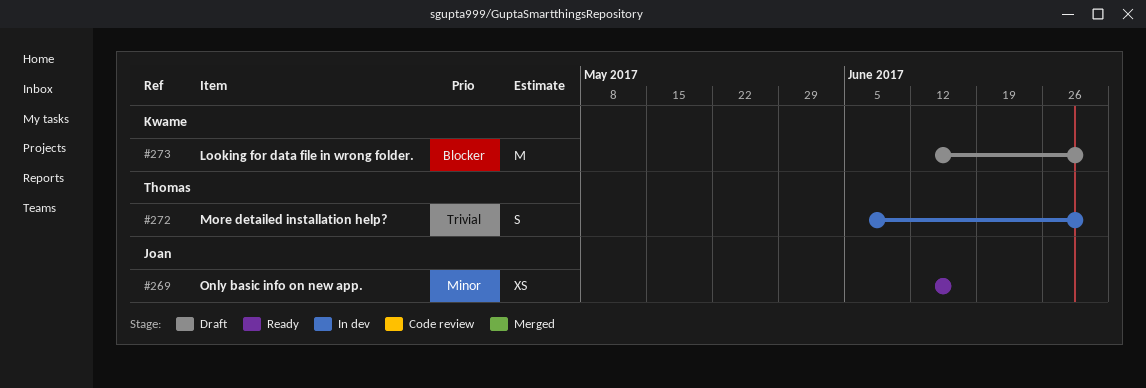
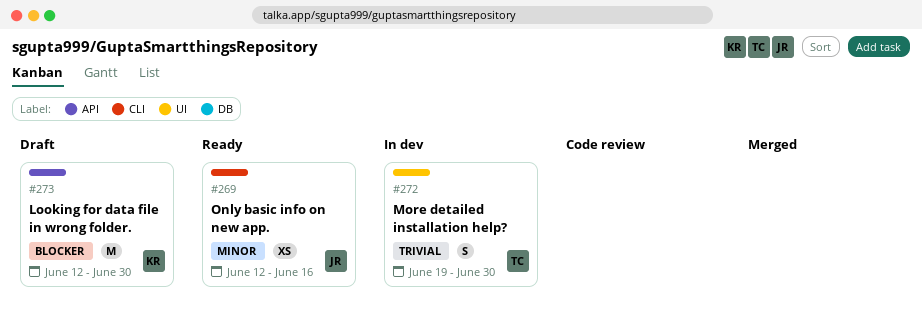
#272, start: Jun 5 -> Jun 19

